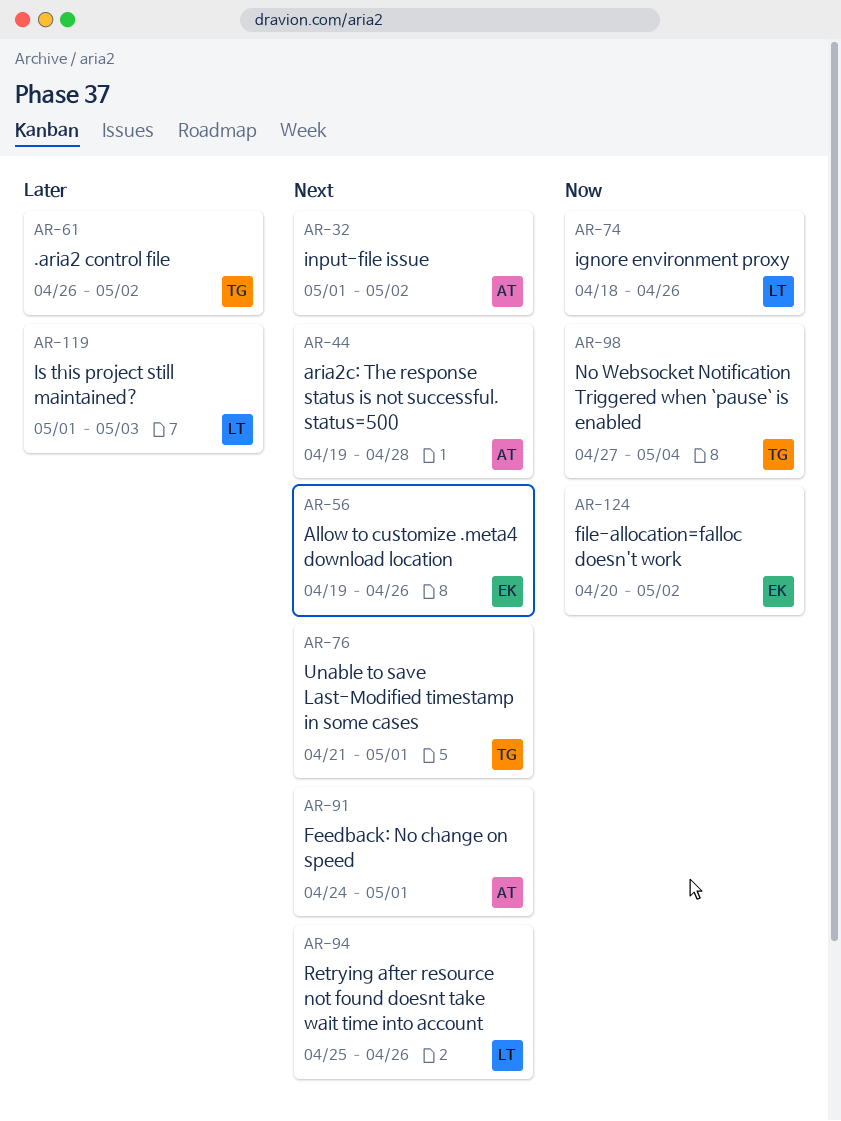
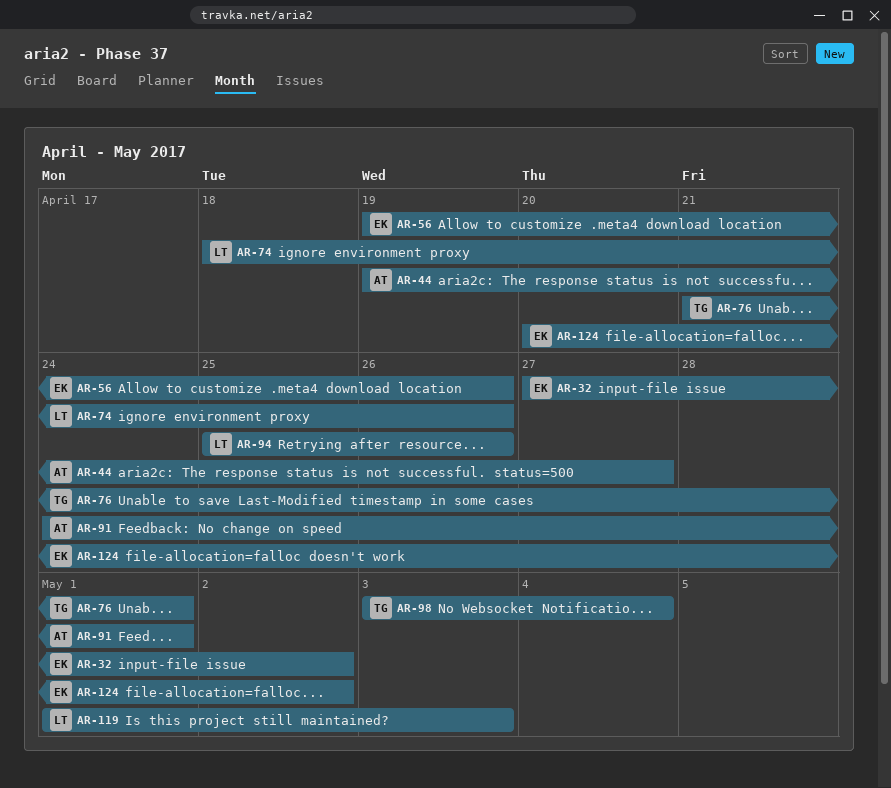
AR-32, owner: AT -> EK
AR-32, start: May 1 -> Apr 27
AR-44, due: Apr 28 -> Apr 27
AR-61: present -> none
AR-98, start: Apr 27 -> May 3

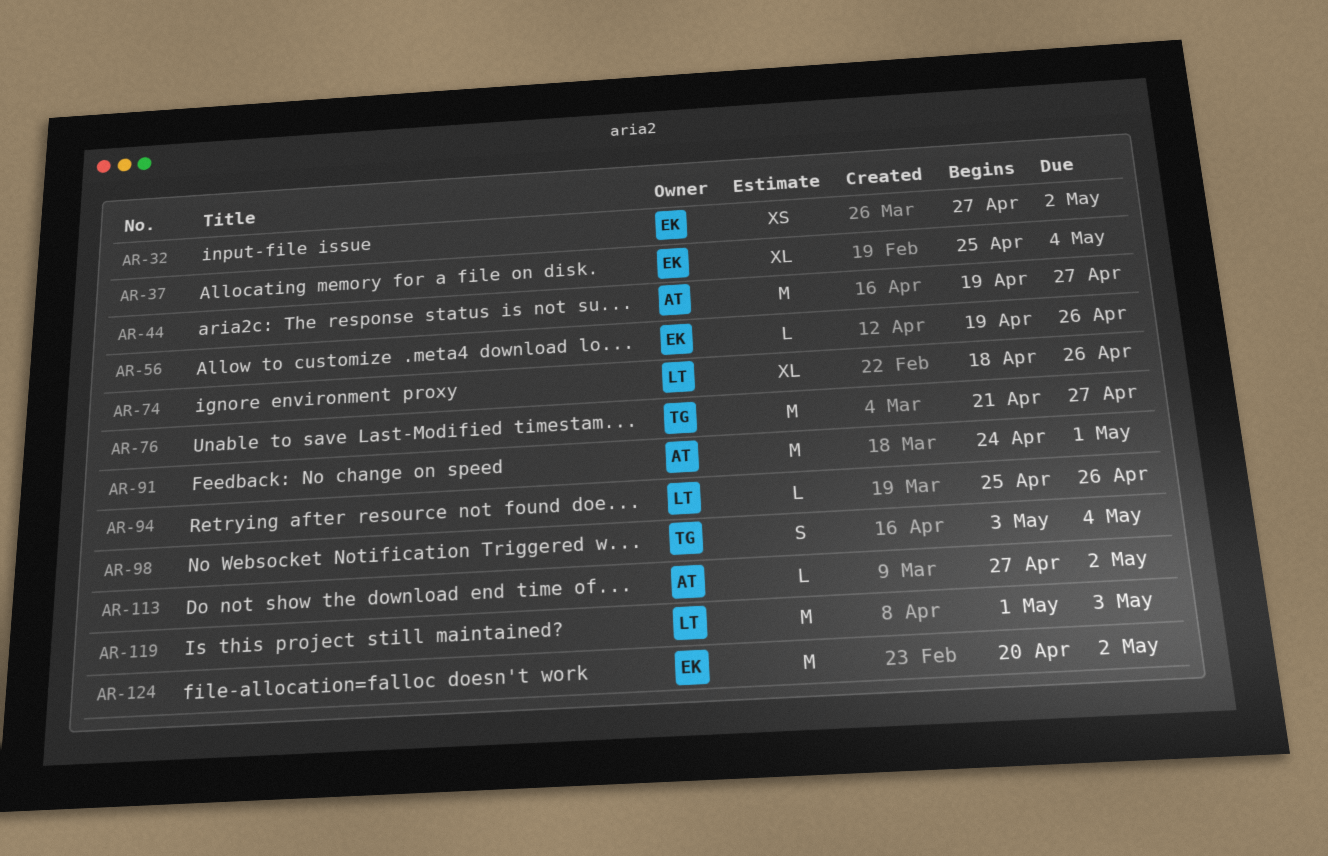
AR-37: none -> present
AR-76, due: May 1 -> Apr 27
AR-113: none -> present

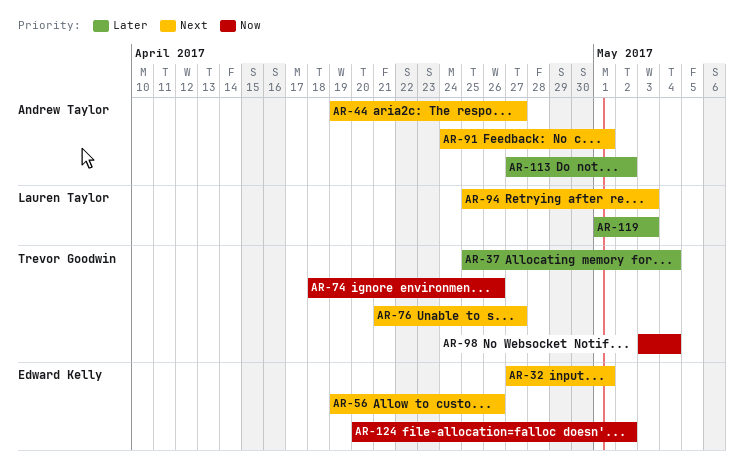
AR-32, due: May 2 -> May 1
AR-37, owner: Edward Kelly -> Trevor Goodwin
AR-74, owner: Lauren Taylor -> Trevor Goodwin
AR-94, due: Apr 26 -> May 3

